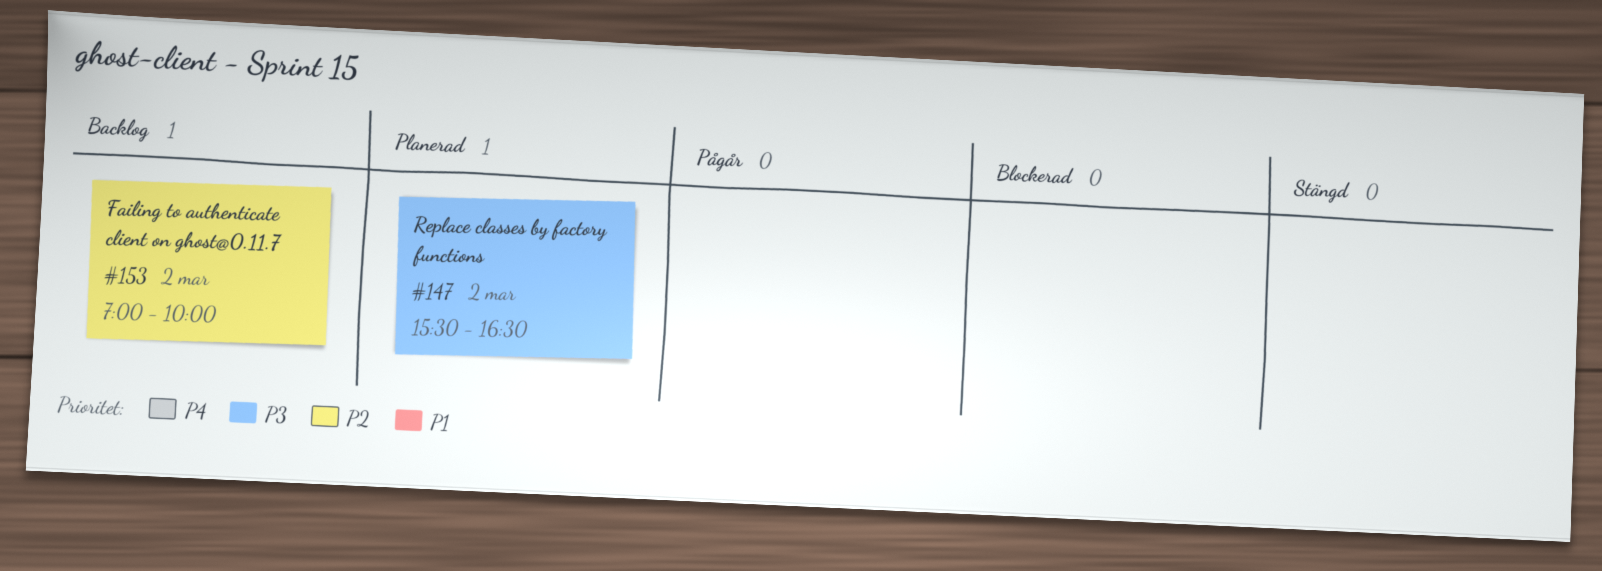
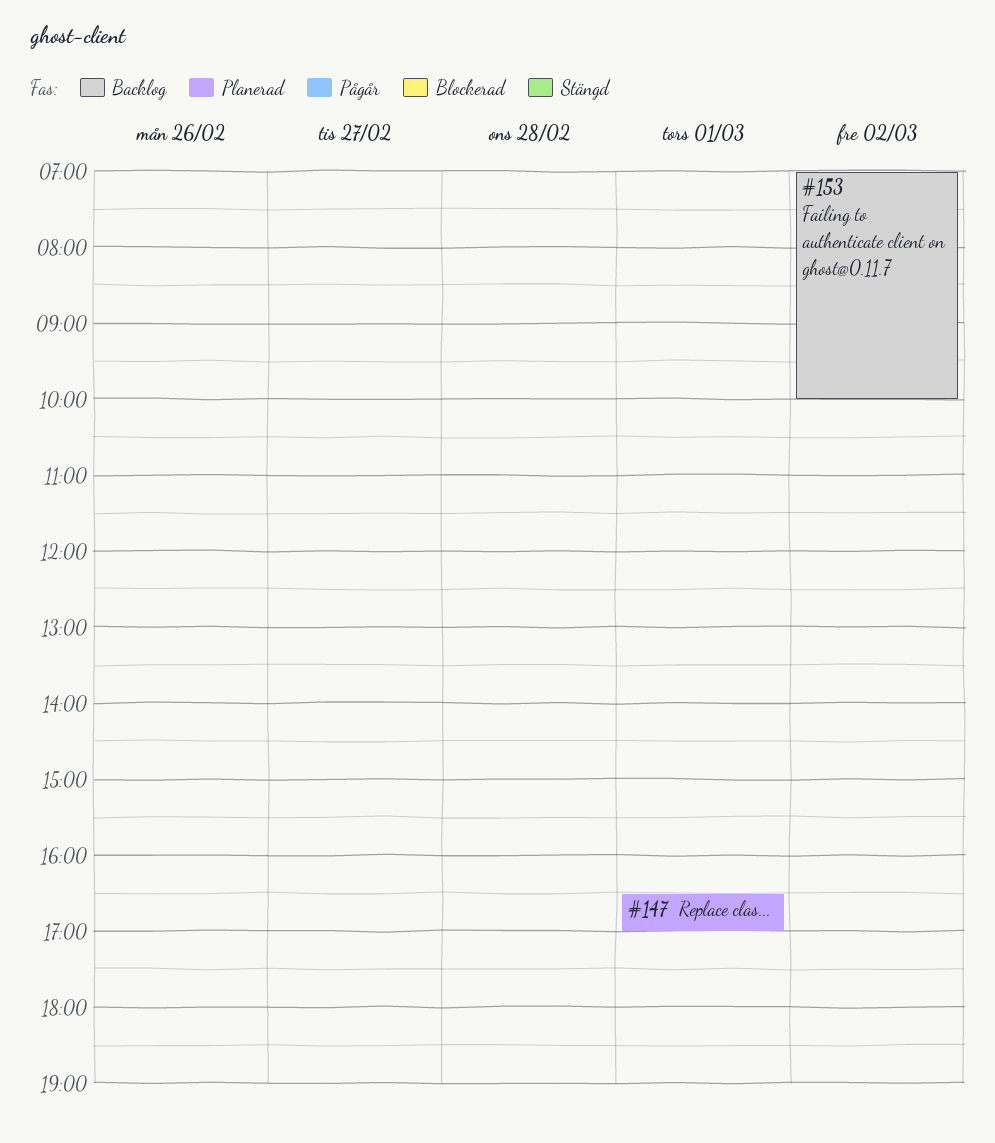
#147, day: Mar 2 -> Mar 1
#147, begins: 15:30 -> 16:30
#147, ends: 16:30 -> 17:00

